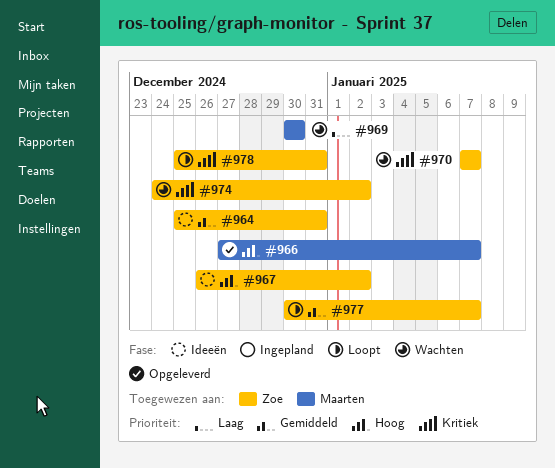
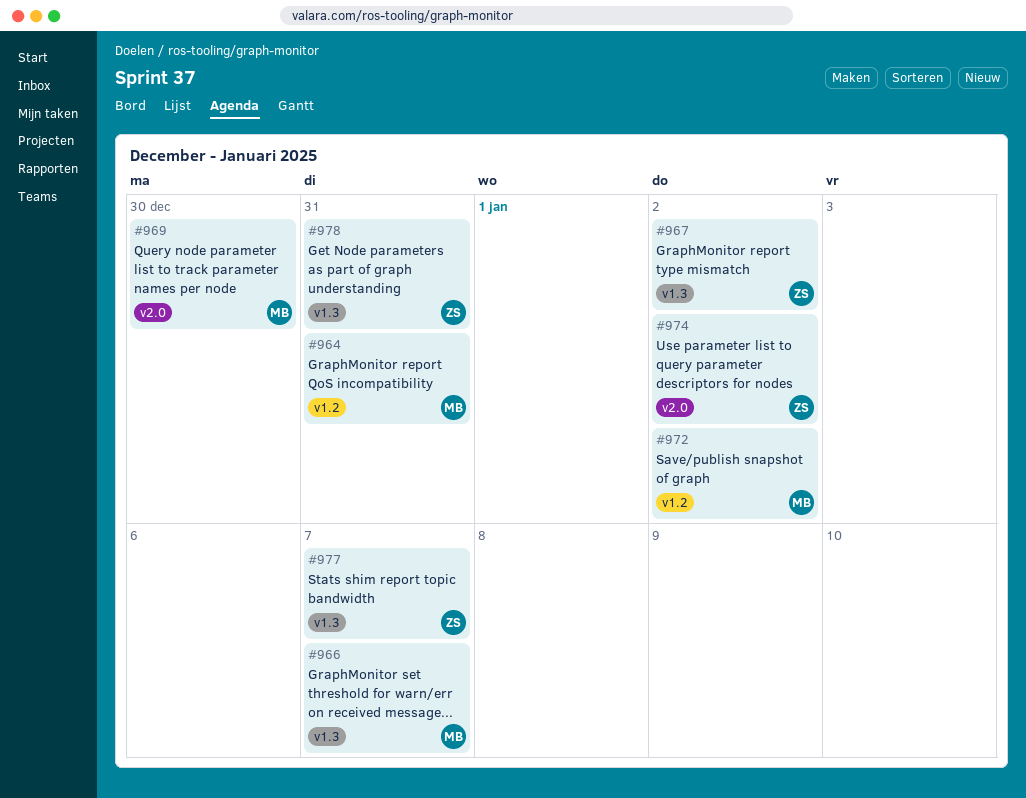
#964, owner: Zoe -> Maarten
#970: present -> none
#972: none -> present

